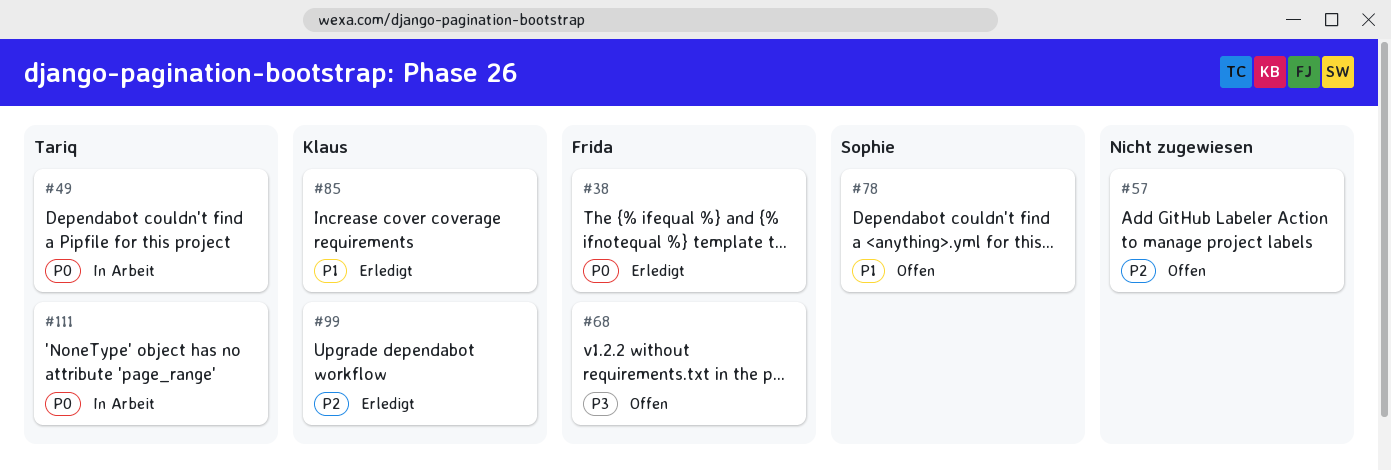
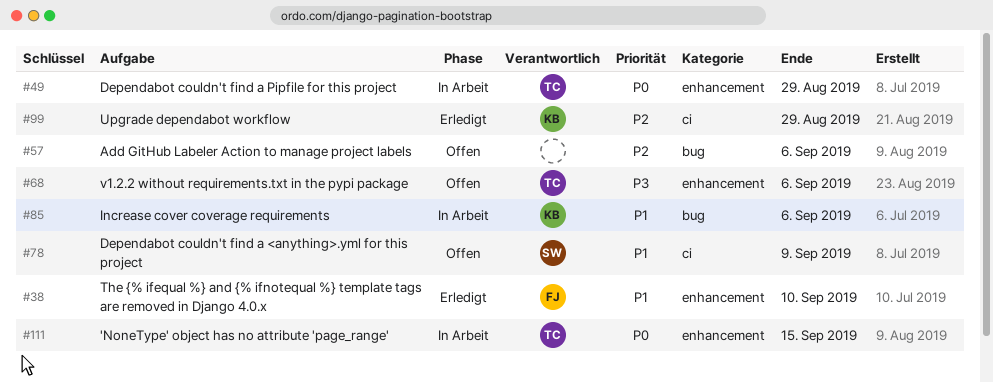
#38, priority: P0 -> P1
#68, owner: Frida -> Tariq
#85, status: Erledigt -> In Arbeit

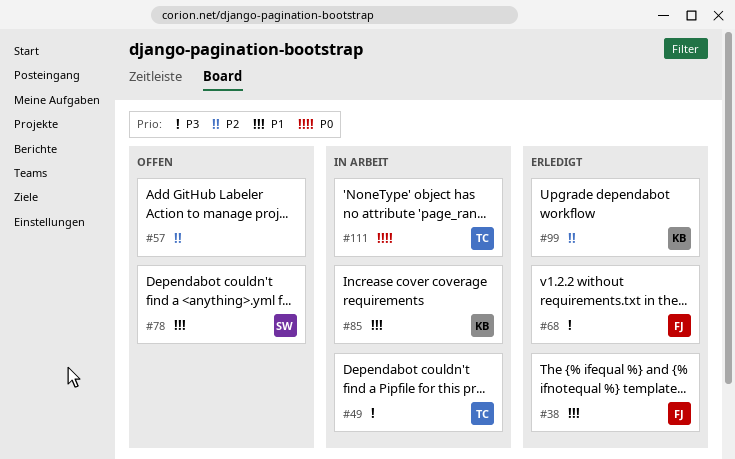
#49, priority: P0 -> P3
#68, status: Offen -> Erledigt
#68, owner: TC -> FJ

